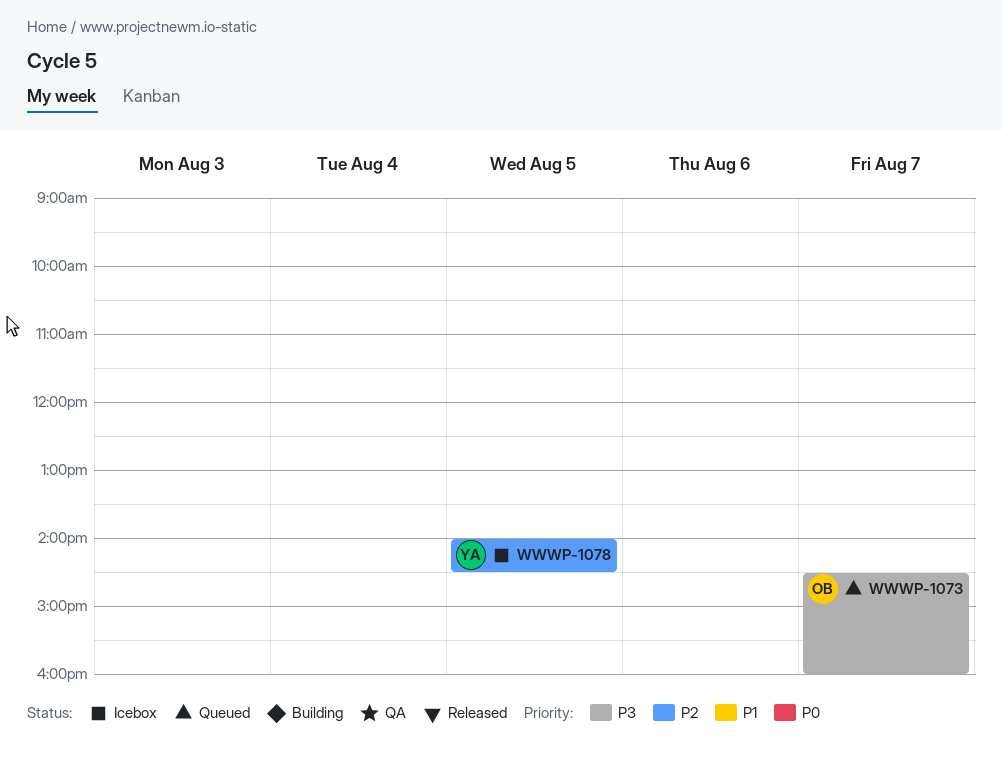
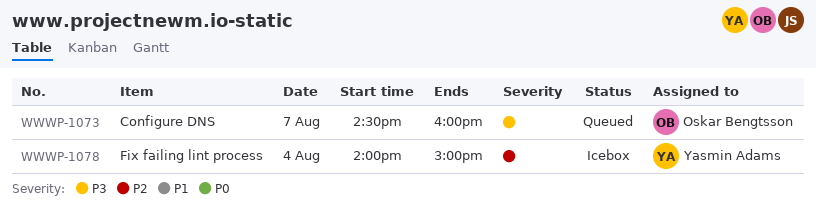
WWWP-1078, day: Aug 5 -> Aug 4
WWWP-1078, ends: 14:30 -> 15:00

